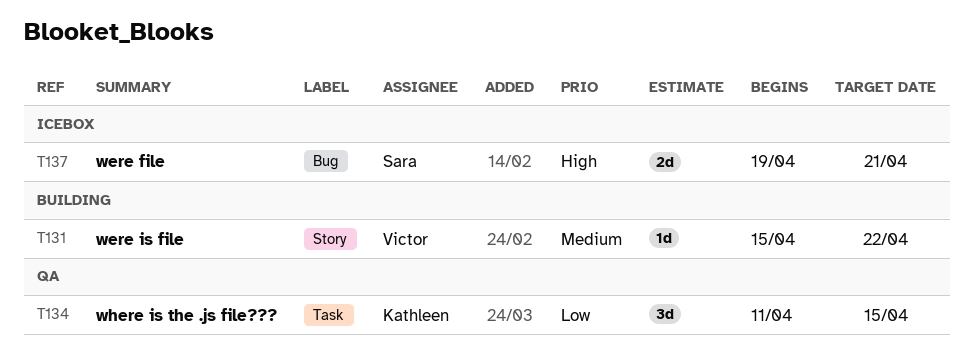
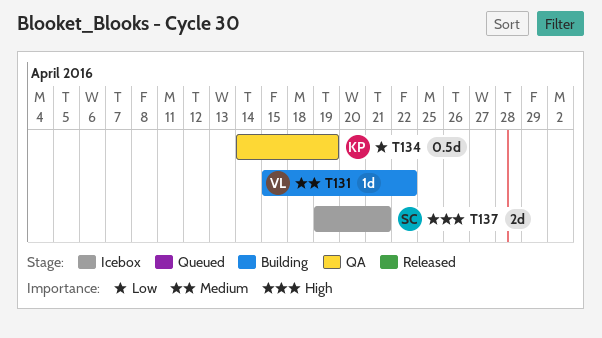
T134, estimate: 3d -> 0.5d
T134, start: Apr 11 -> Apr 14
T134, due: Apr 15 -> Apr 19

